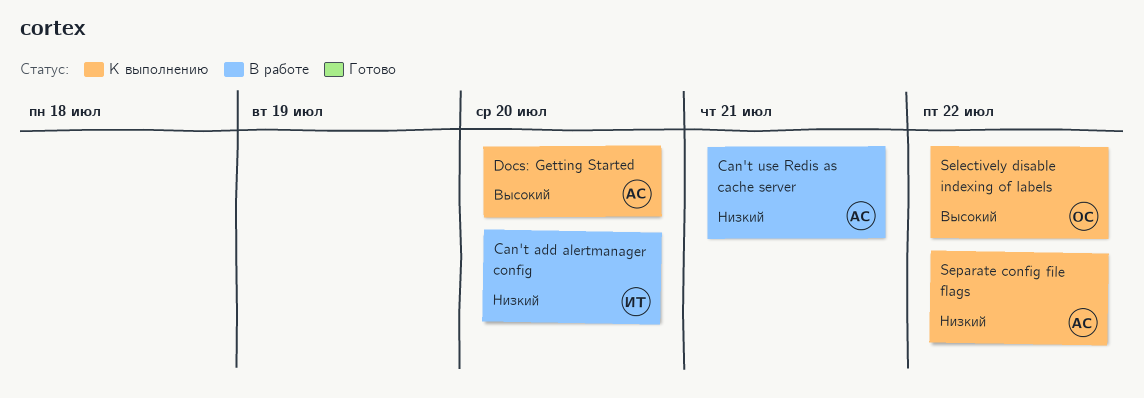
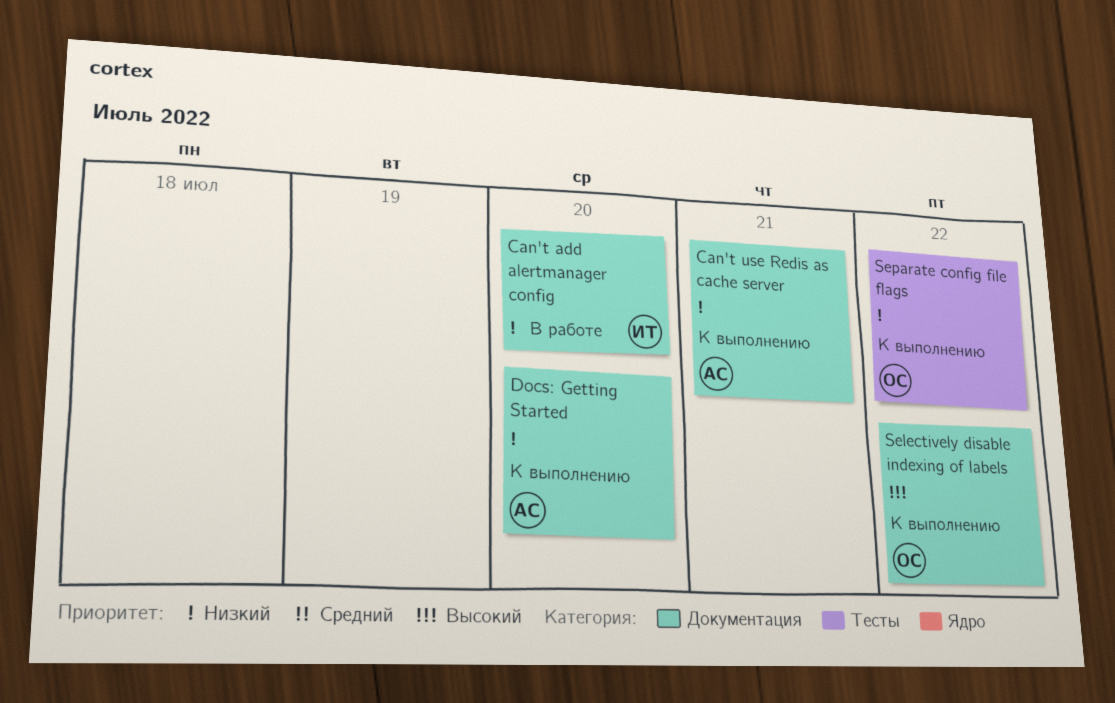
Can't use Redis as cache server, status: В работе -> К выполнению
Docs: Getting Started, priority: Высокий -> Низкий
Separate config file flags, owner: АС -> ОС

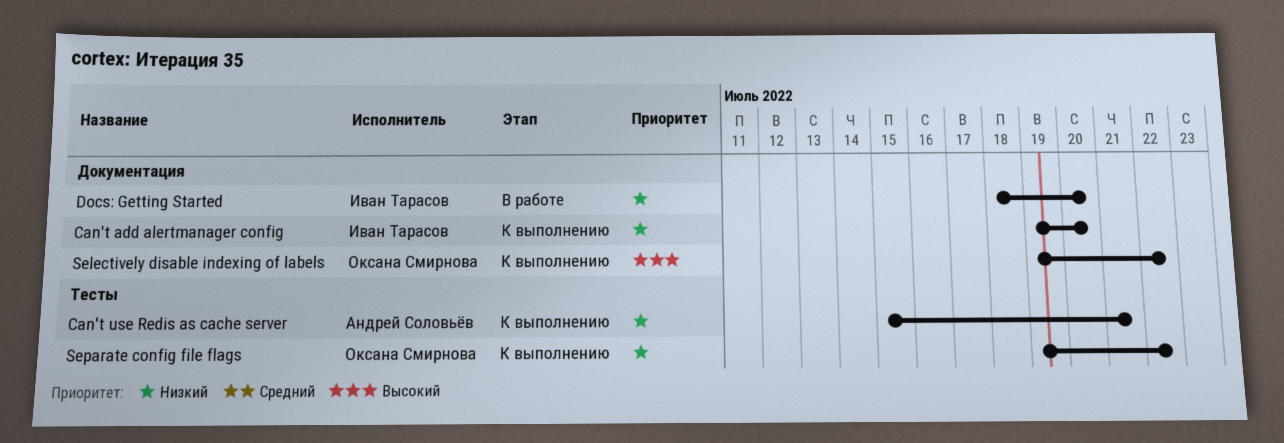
Can't add alertmanager config, status: В работе -> К выполнению
Can't use Redis as cache server, label: Документация -> Тесты
Docs: Getting Started, status: К выполнению -> В работе
Docs: Getting Started, owner: Андрей Соловьёв -> Иван Тарасов

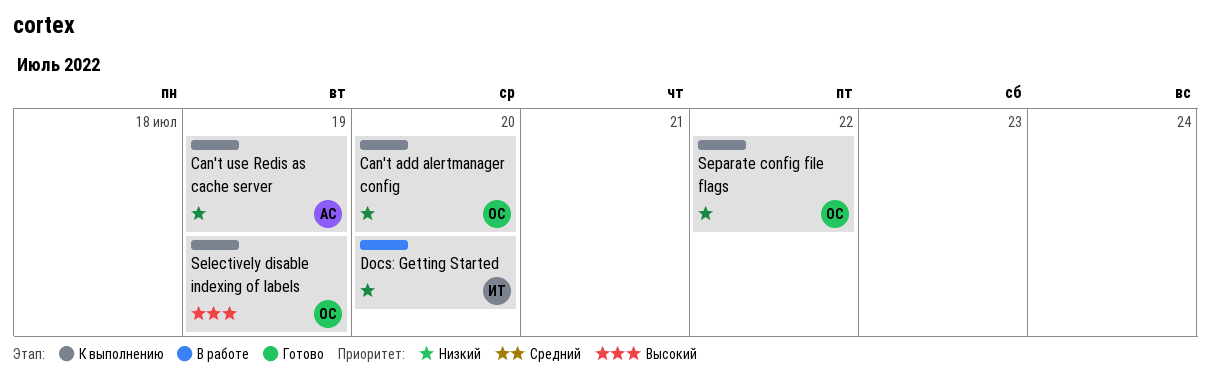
Can't add alertmanager config, owner: Иван Тарасов -> Оксана Смирнова
Can't use Redis as cache server, due: Jul 21 -> Jul 19
Selectively disable indexing of labels, due: Jul 22 -> Jul 19

